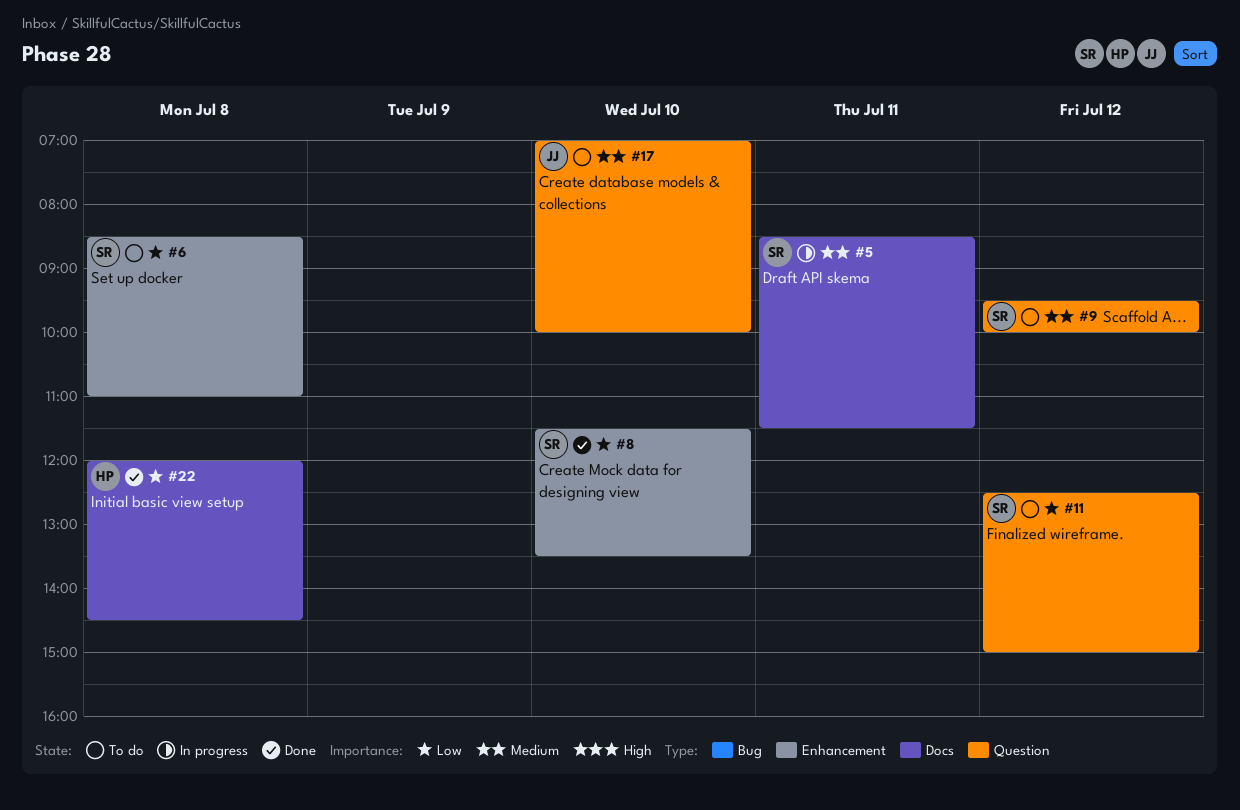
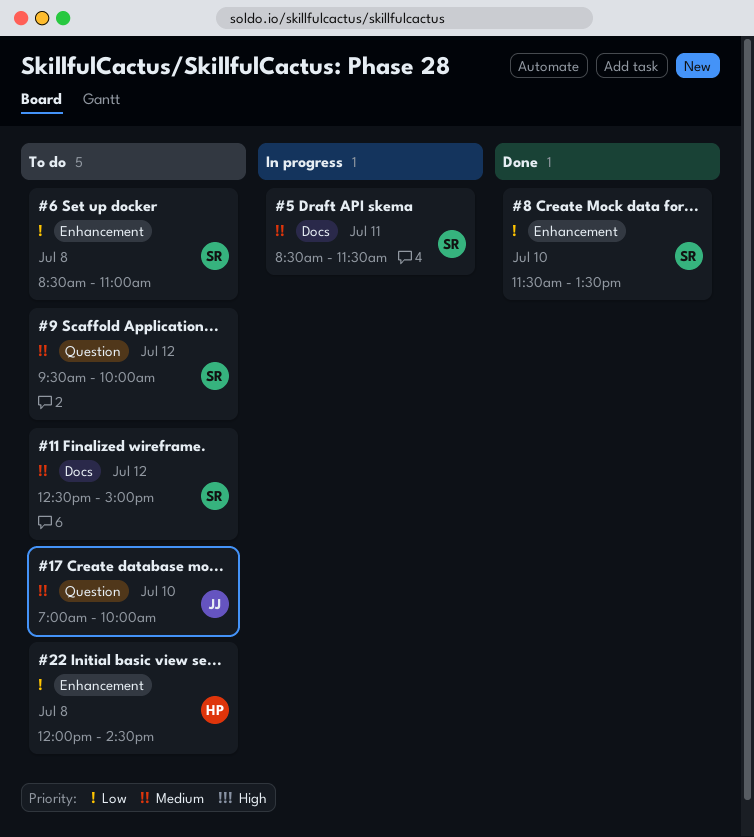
#11, priority: Low -> Medium
#11, label: Question -> Docs
#22, status: Done -> To do
#22, label: Docs -> Enhancement

